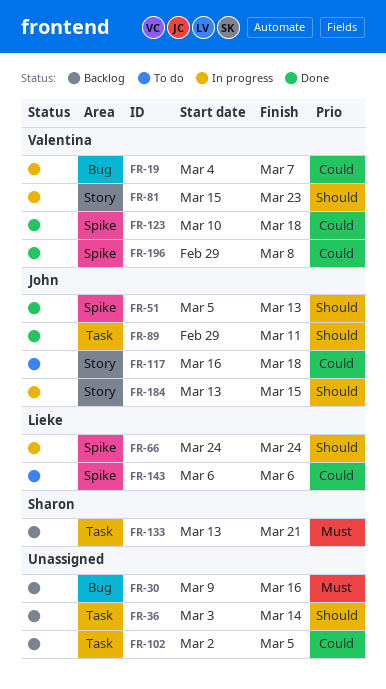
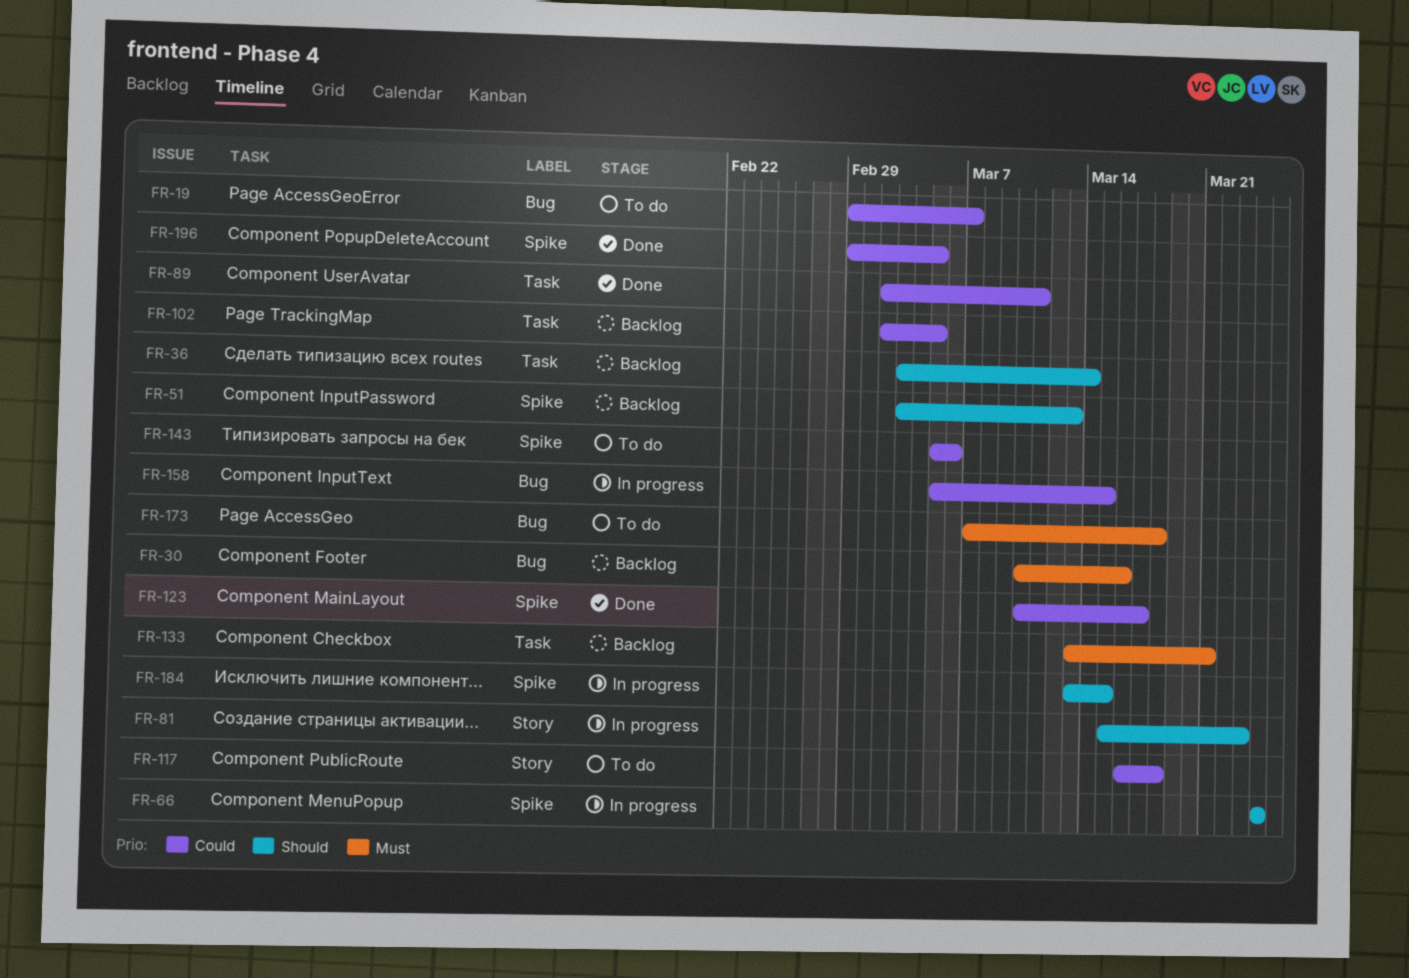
FR-19, status: In progress -> To do
FR-19, start: Mar 4 -> Feb 29
FR-30, start: Mar 9 -> Mar 10
FR-51, status: Done -> Backlog
FR-51, start: Mar 5 -> Mar 3
FR-89, priority: Should -> Could
FR-89, start: Feb 29 -> Mar 2
FR-123, due: Mar 18 -> Mar 17
FR-143, start: Mar 6 -> Mar 5
FR-158: none -> present
FR-173: none -> present
FR-184, label: Story -> Spike
FR-196, due: Mar 8 -> Mar 5

